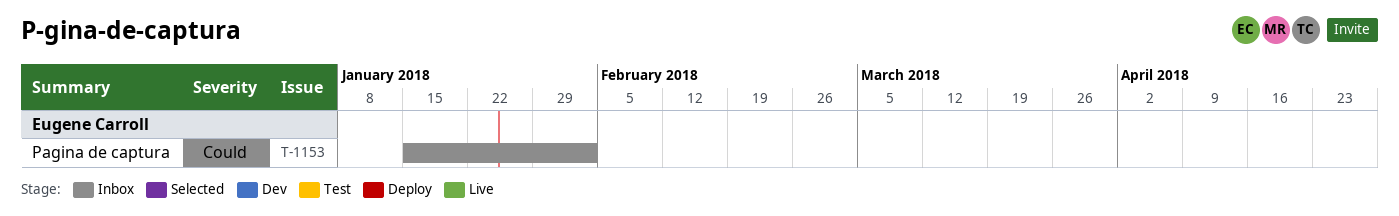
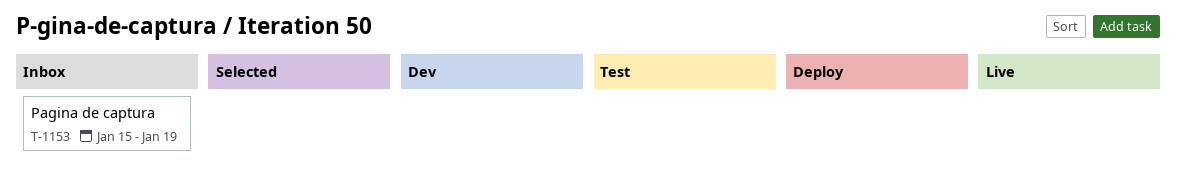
T-1153, due: Feb 2 -> Jan 19

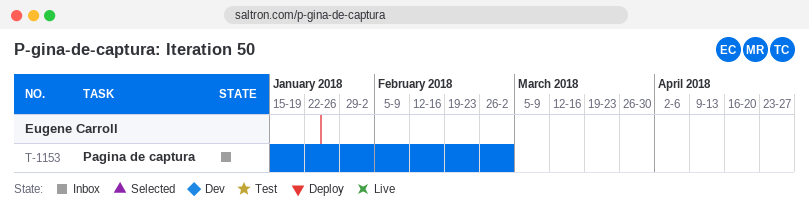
T-1153, due: Jan 19 -> Mar 2

